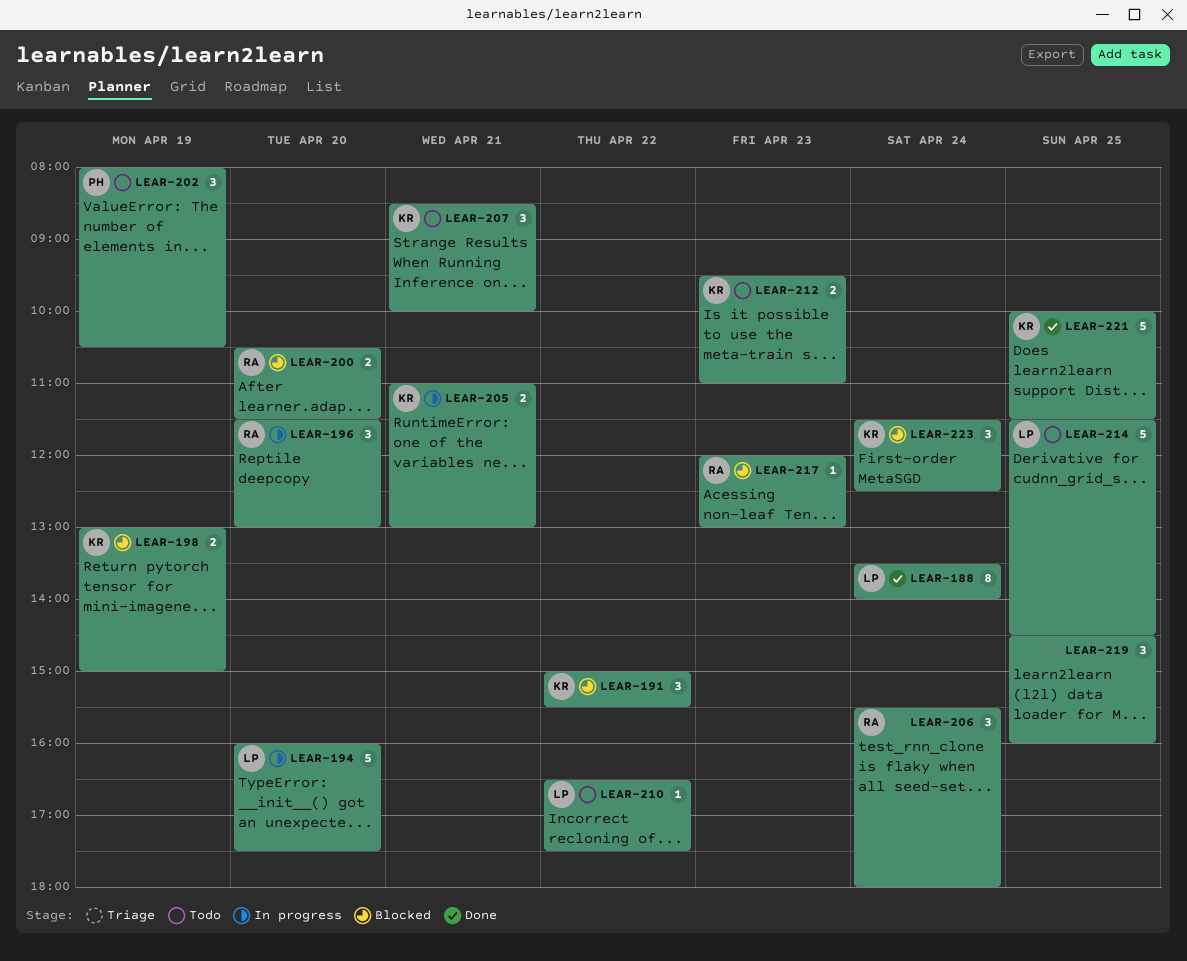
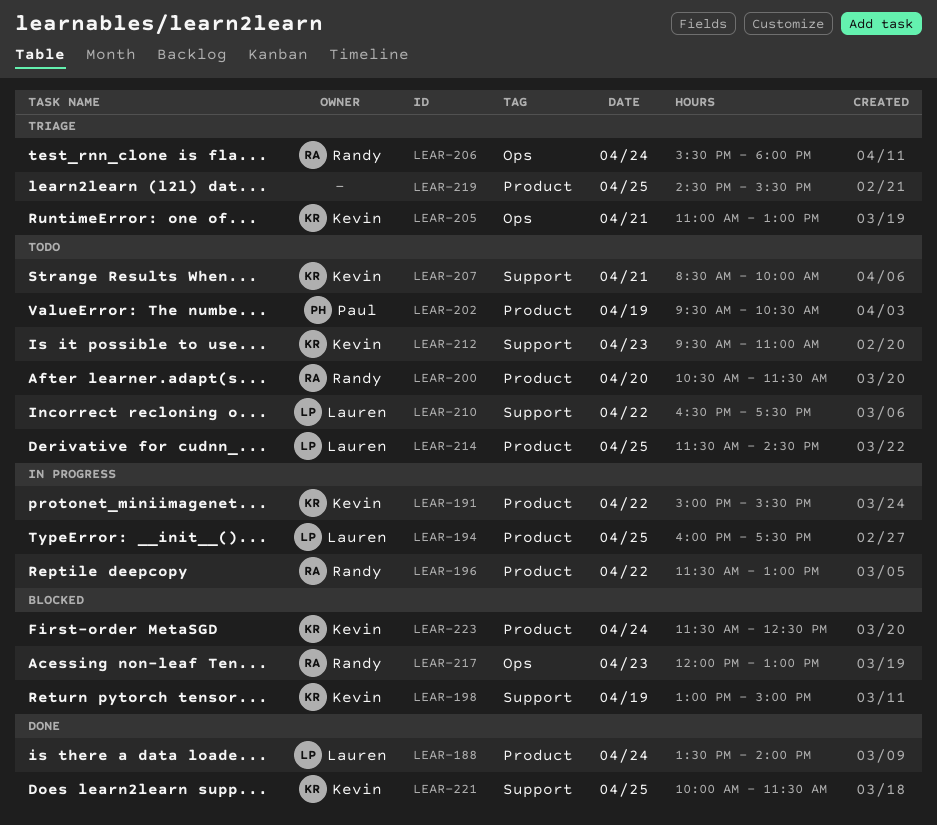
LEAR-191, status: Blocked -> In progress
LEAR-194, day: Apr 20 -> Apr 25
LEAR-196, day: Apr 20 -> Apr 22
LEAR-200, status: Blocked -> Todo
LEAR-202, begins: 08:00 -> 09:30
LEAR-205, status: In progress -> Triage
LEAR-219, ends: 16:00 -> 15:30

